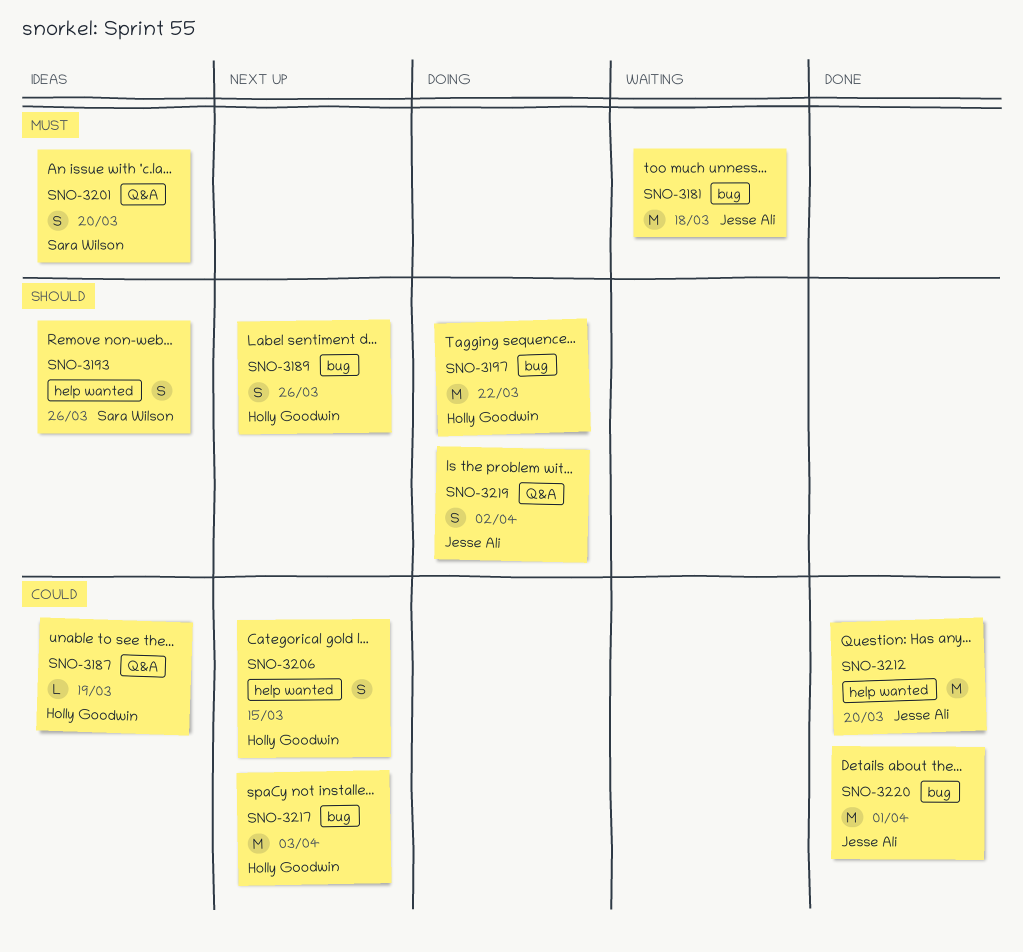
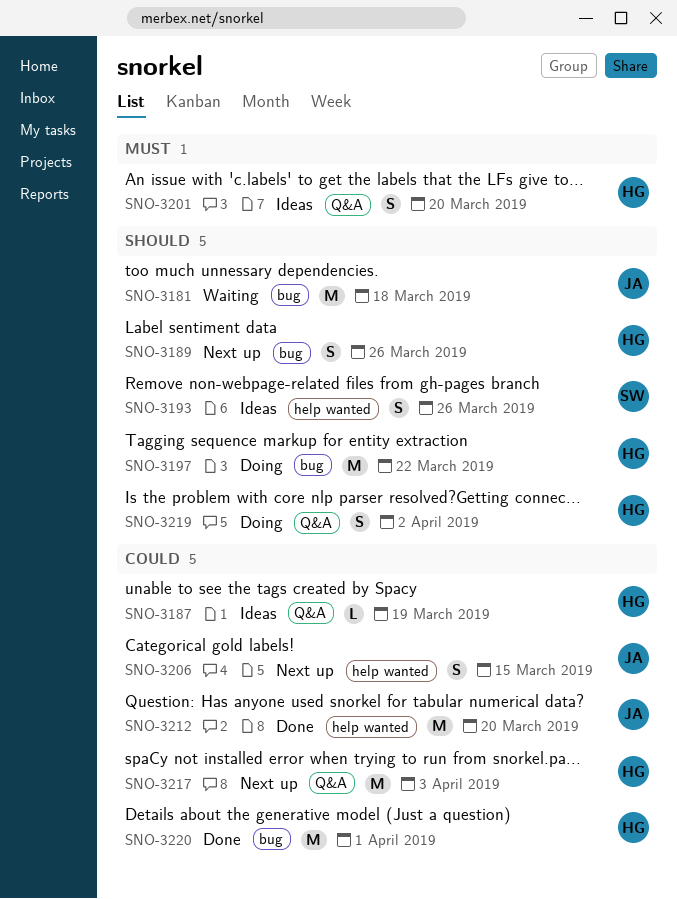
SNO-3181, priority: Must -> Should
SNO-3201, owner: Sara Wilson -> Holly Goodwin
SNO-3206, owner: Holly Goodwin -> Jesse Ali
SNO-3217, label: bug -> Q&A
SNO-3219, owner: Jesse Ali -> Holly Goodwin
SNO-3220, owner: Jesse Ali -> Holly Goodwin

